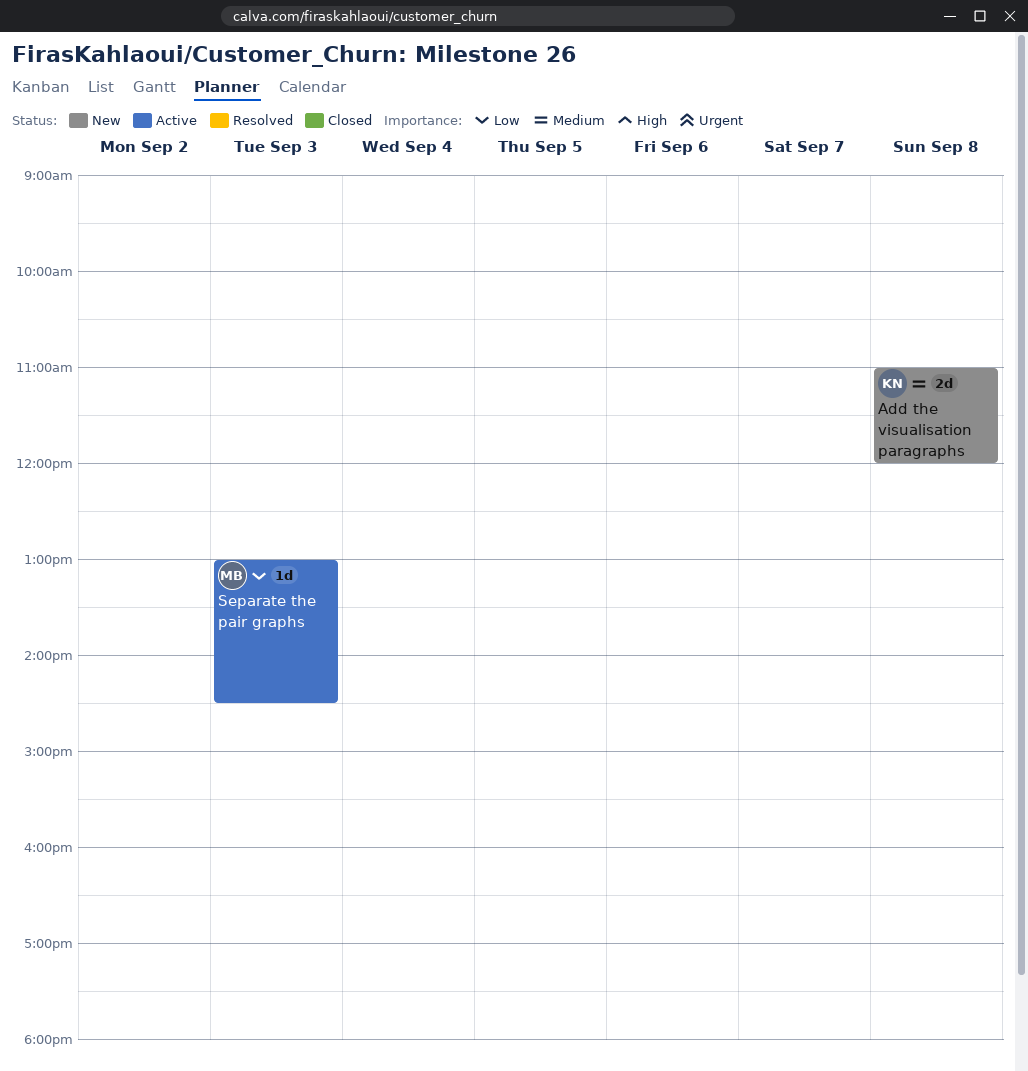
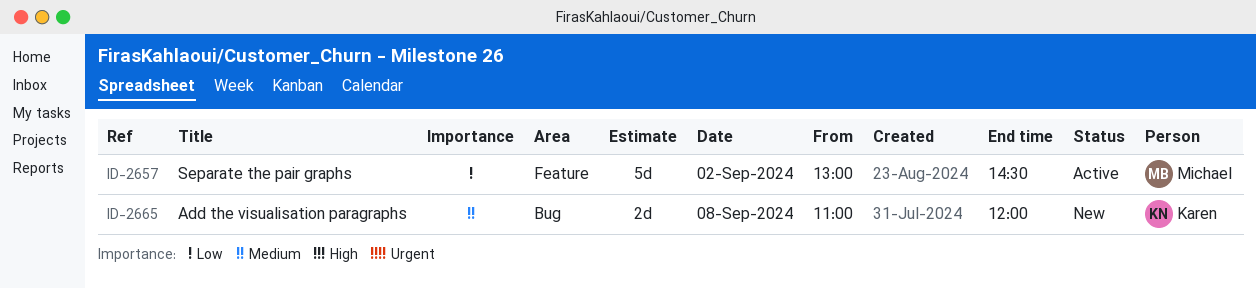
Separate the pair graphs, estimate: 1d -> 5d
Separate the pair graphs, day: Sep 3 -> Sep 2

